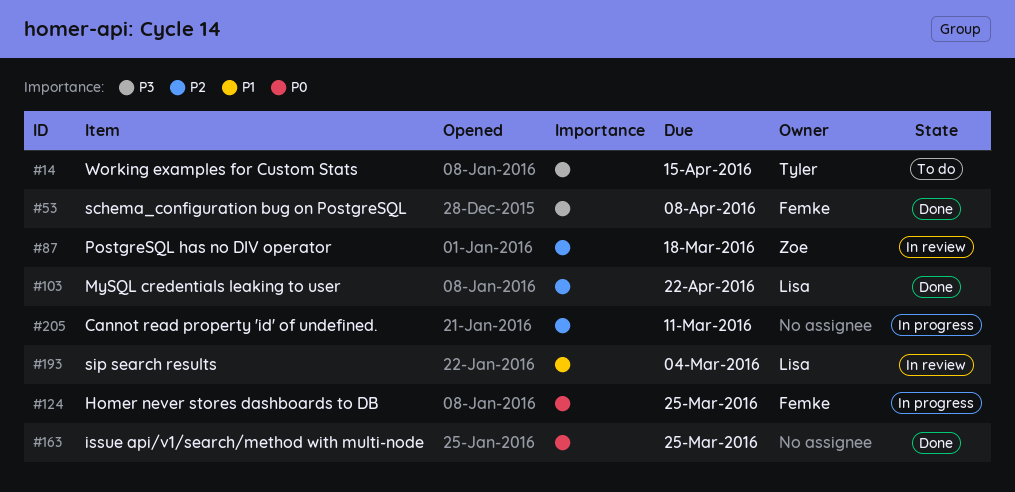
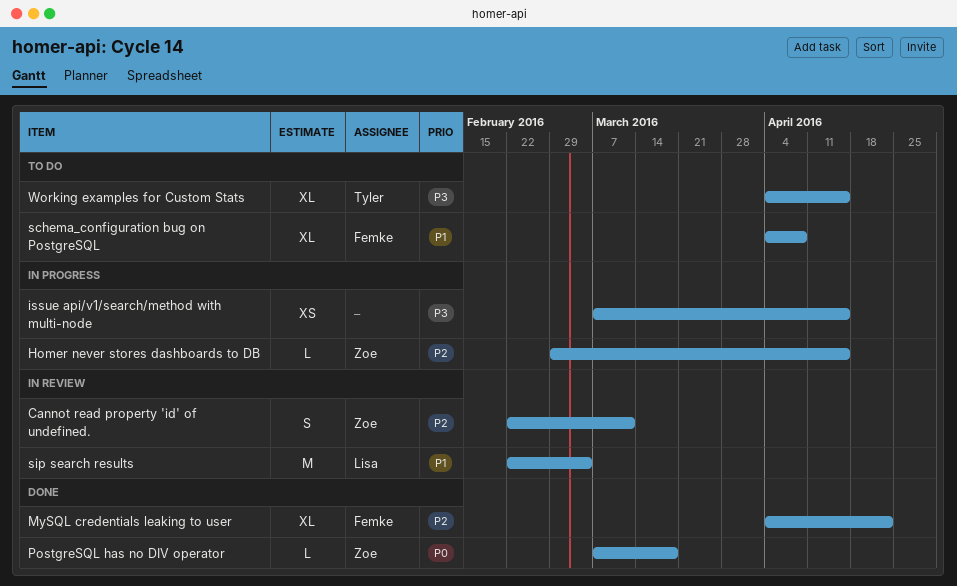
Cannot read property 'id' of undefined., status: In progress -> In review
Cannot read property 'id' of undefined., owner: none -> Zoe
Homer never stores dashboards to DB, owner: Femke -> Zoe
Homer never stores dashboards to DB, priority: P0 -> P2
Homer never stores dashboards to DB, due: Mar 25 -> Apr 15
issue api/v1/search/method with multi-node, status: Done -> In progress
issue api/v1/search/method with multi-node, priority: P0 -> P3
issue api/v1/search/method with multi-node, due: Mar 25 -> Apr 15
MySQL credentials leaking to user, owner: Lisa -> Femke
PostgreSQL has no DIV operator, status: In review -> Done
PostgreSQL has no DIV operator, priority: P2 -> P0
schema_configuration bug on PostgreSQL, status: Done -> To do
schema_configuration bug on PostgreSQL, priority: P3 -> P1

